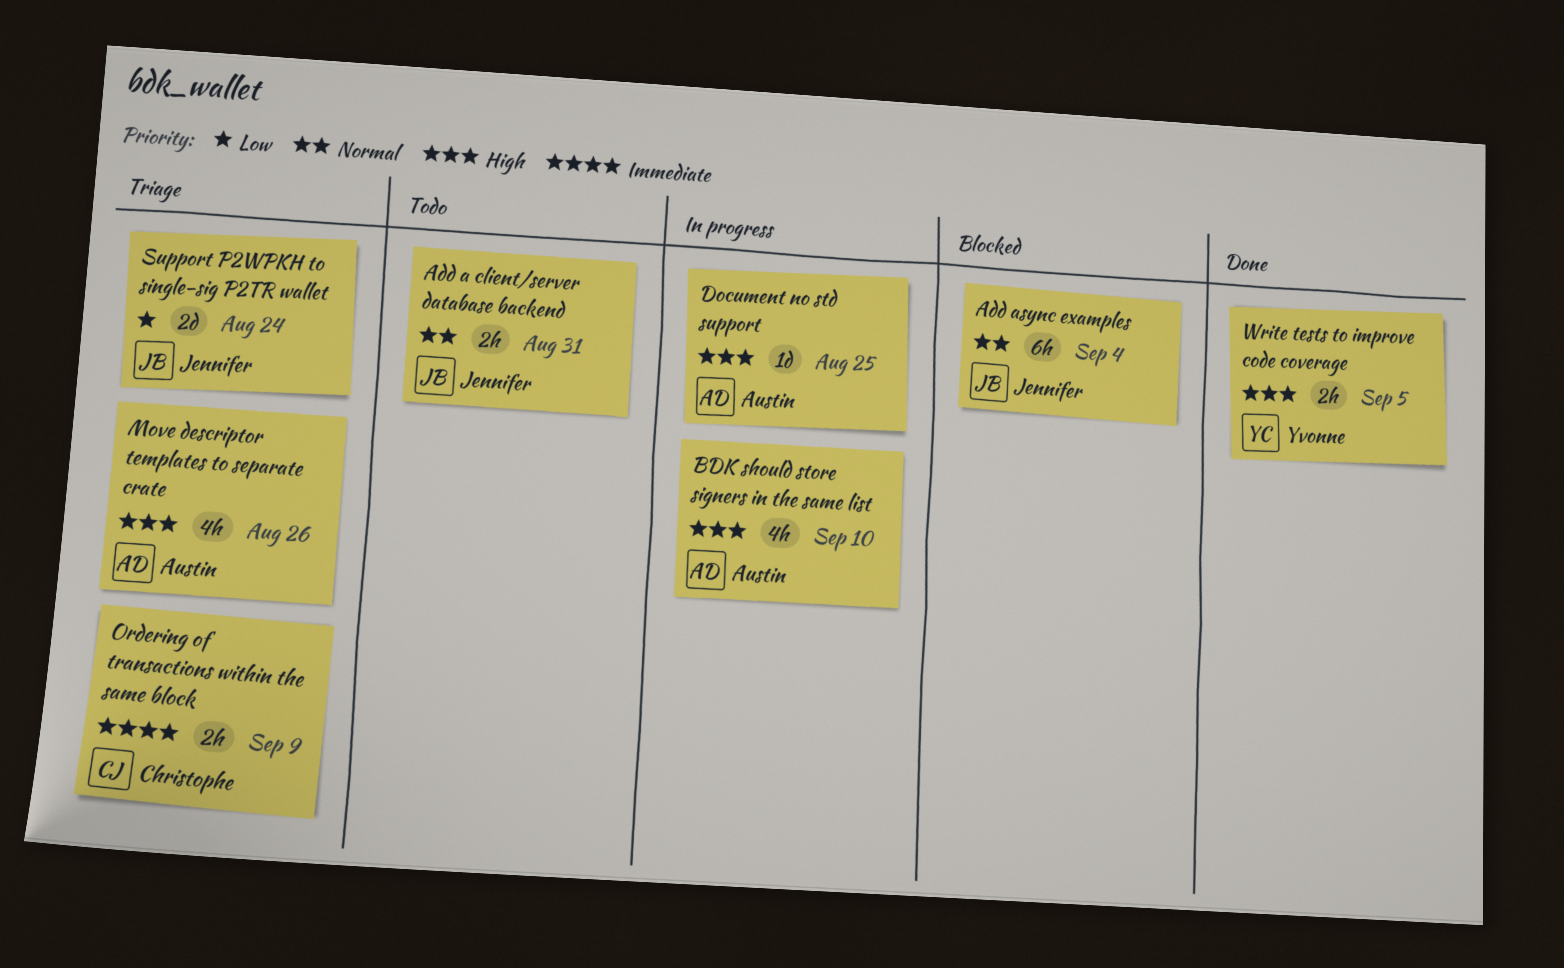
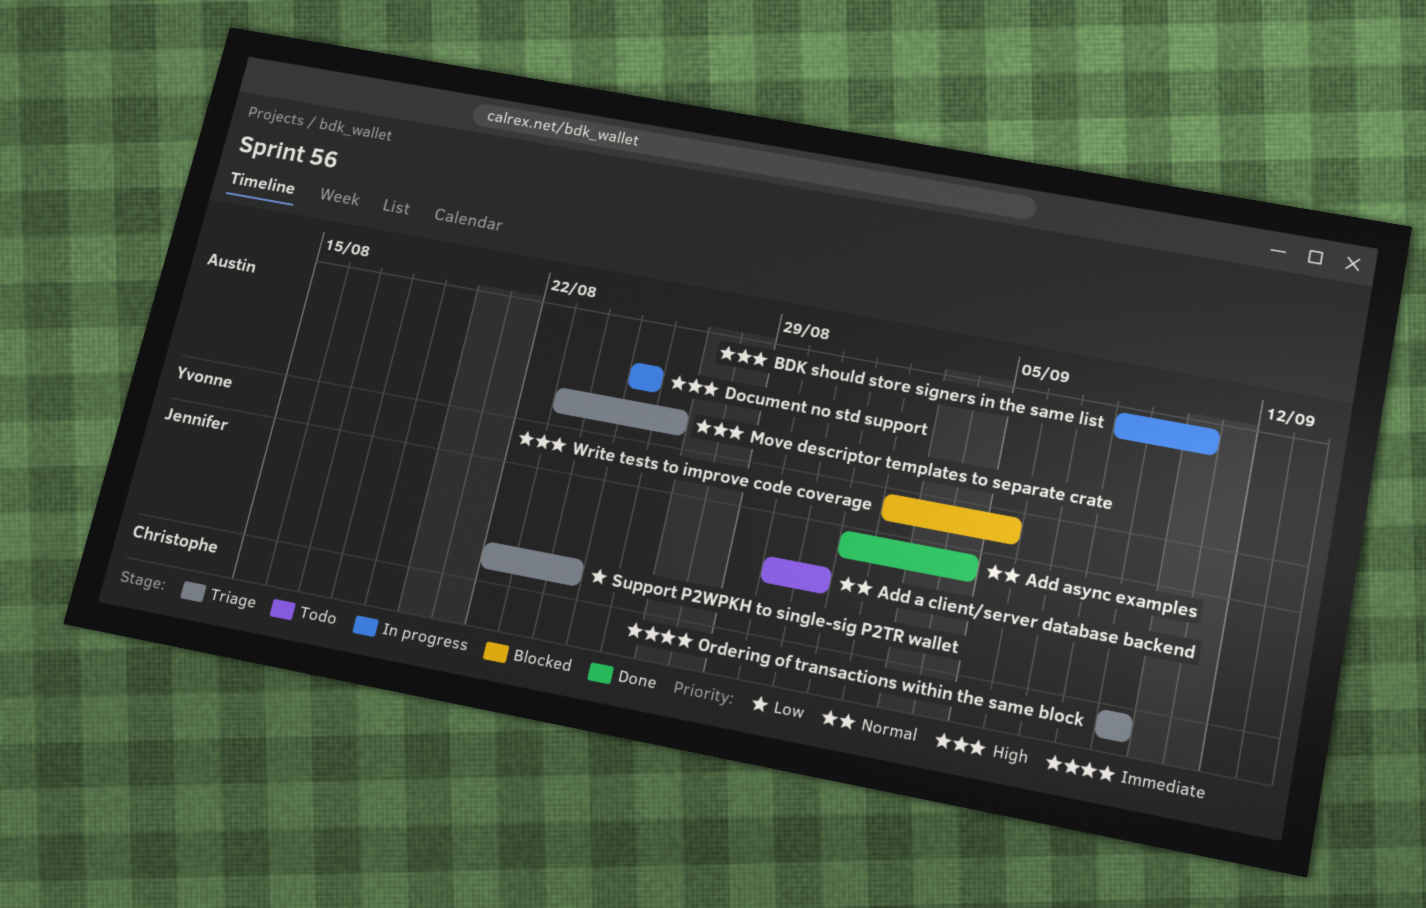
Add async examples, status: Blocked -> Done
Write tests to improve code coverage, status: Done -> Blocked

